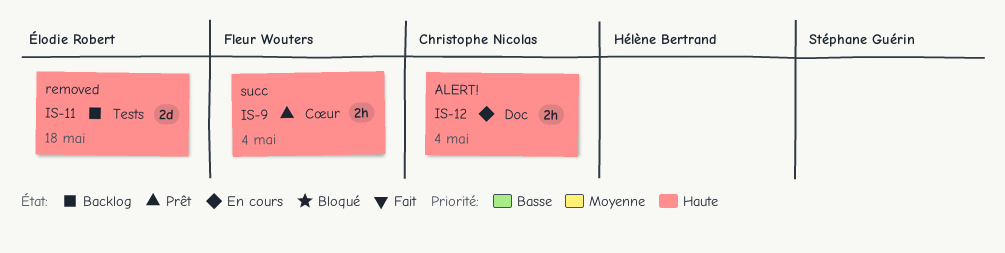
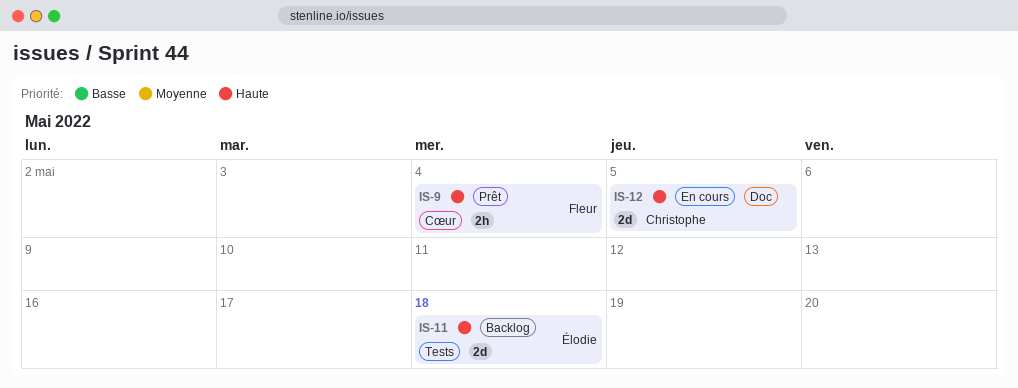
IS-12, estimate: 2h -> 2d
IS-12, due: May 4 -> May 5

